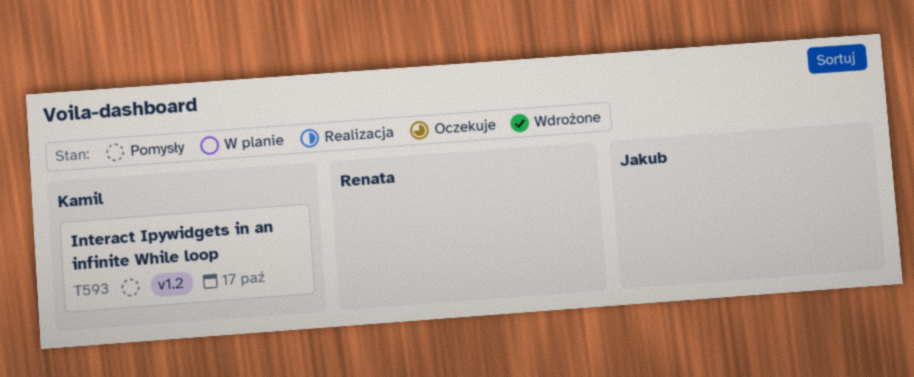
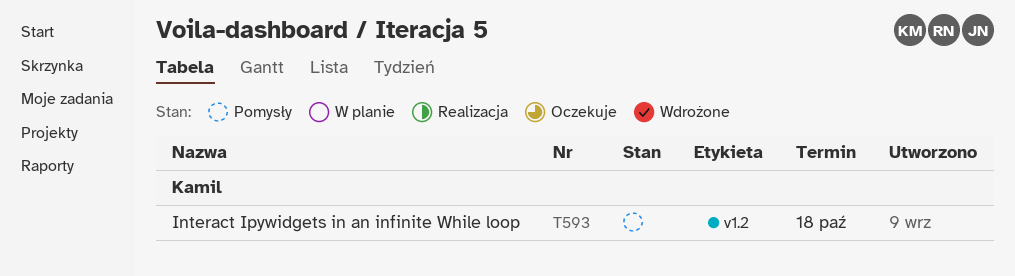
T593, due: Oct 17 -> Oct 18

